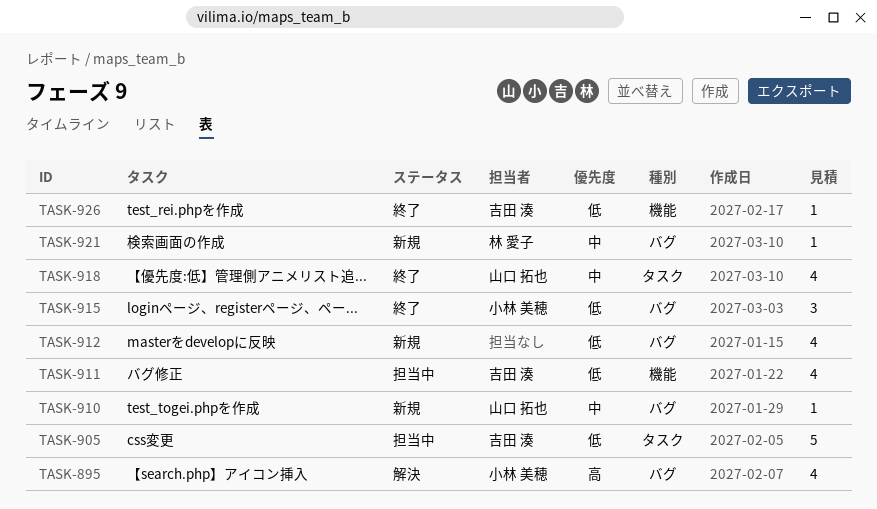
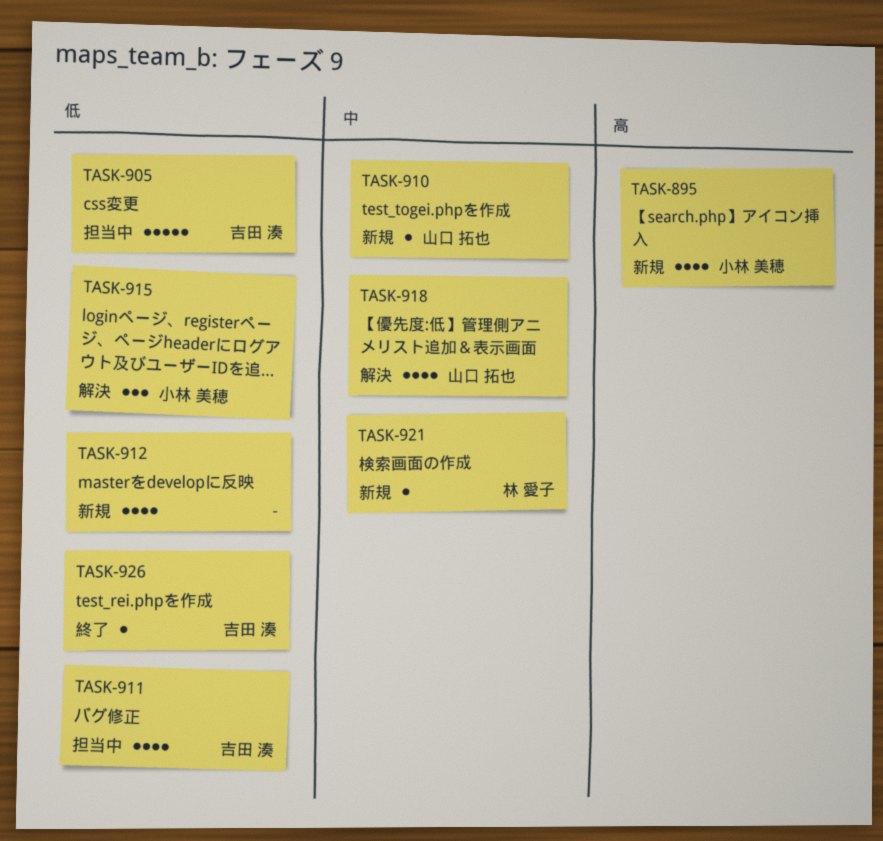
TASK-895, status: 解決 -> 新規
TASK-915, status: 終了 -> 解決
TASK-918, status: 終了 -> 解決

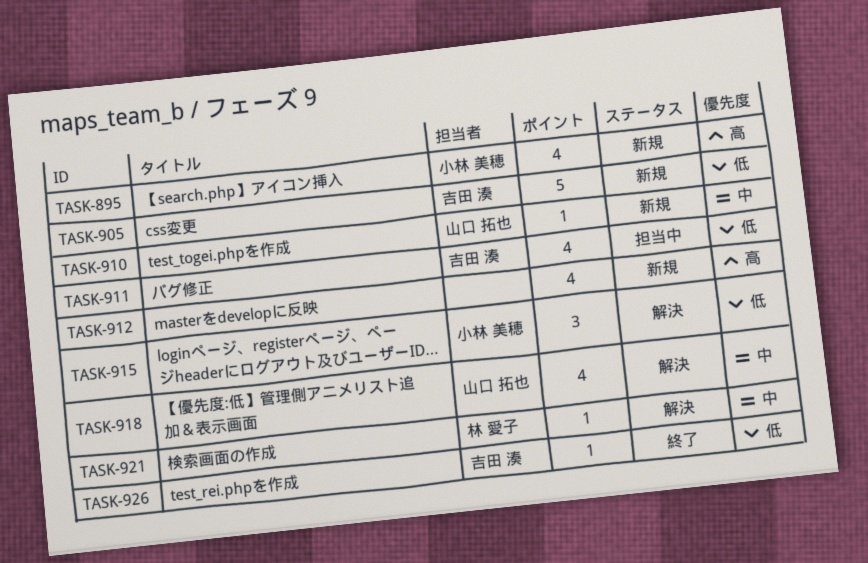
TASK-905, status: 担当中 -> 新規
TASK-912, priority: 低 -> 高
TASK-921, status: 新規 -> 解決

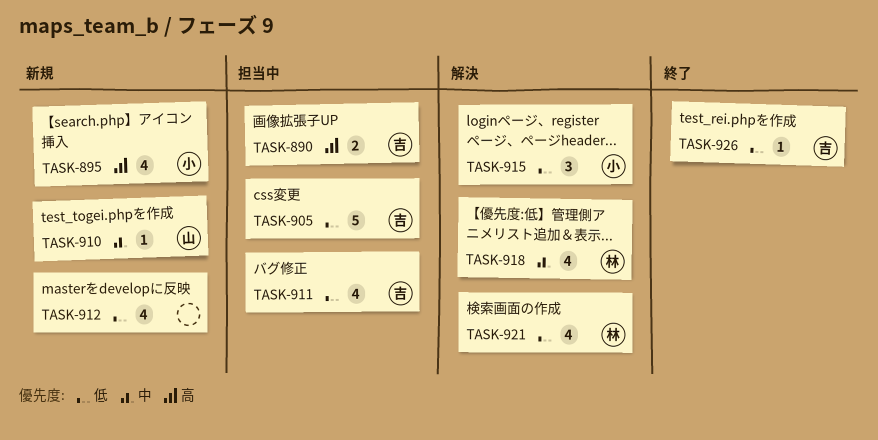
TASK-890: none -> present
TASK-905, status: 新規 -> 担当中
TASK-912, priority: 高 -> 低
TASK-918, owner: 山口 拓也 -> 林 愛子
TASK-921, priority: 中 -> 低
TASK-921, estimate: 1 -> 4

